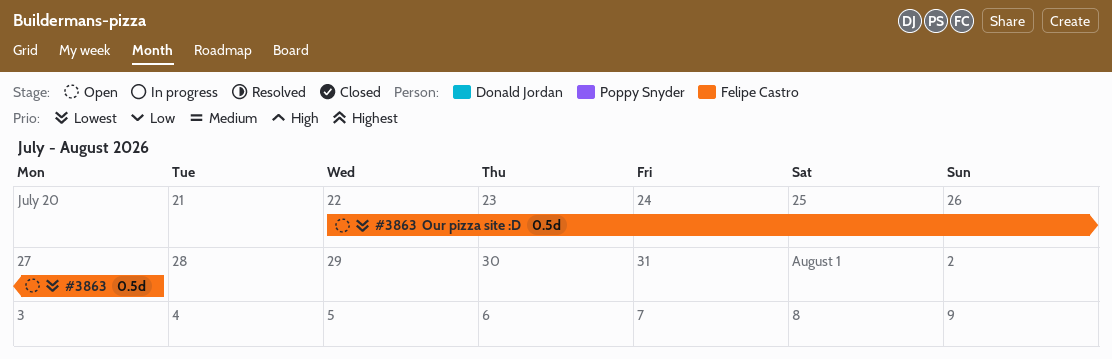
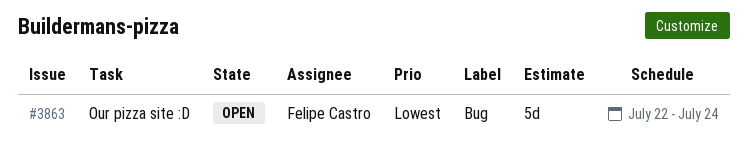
#3863, estimate: 0.5d -> 5d
#3863, due: Jul 27 -> Jul 24

